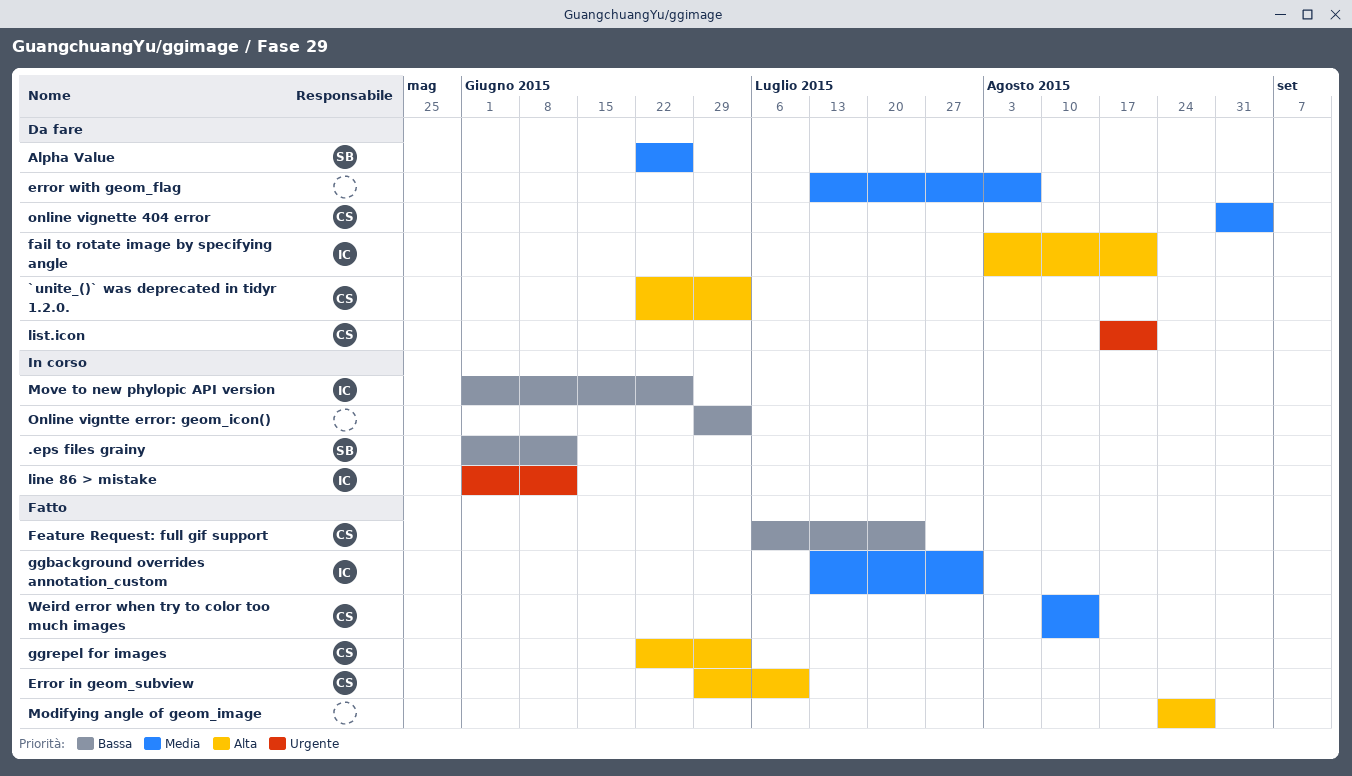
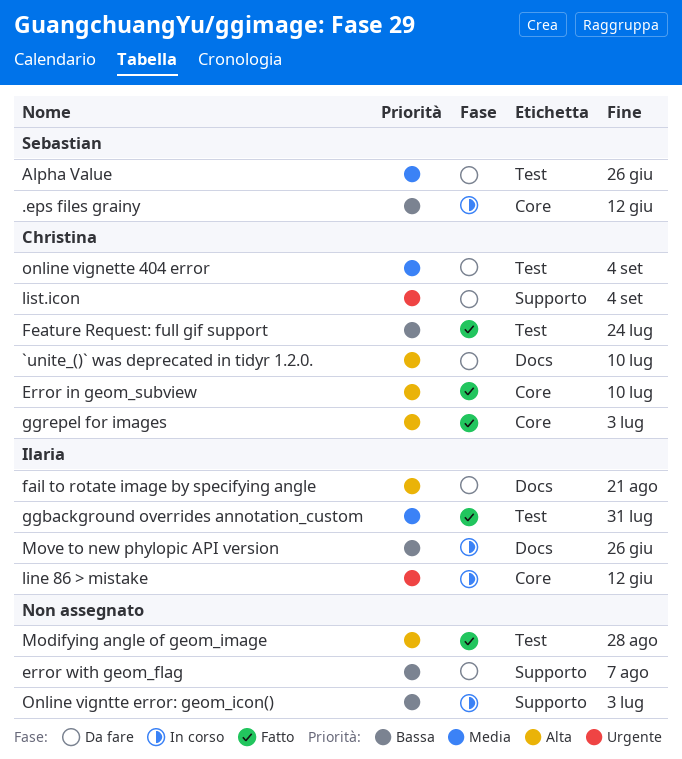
`unite_()` was deprecated in tidyr 1.2.0., due: Jul 3 -> Jul 10
error with geom_flag, priority: Media -> Bassa
list.icon, due: Aug 21 -> Sep 4
Weird error when try to color too much images: present -> none

